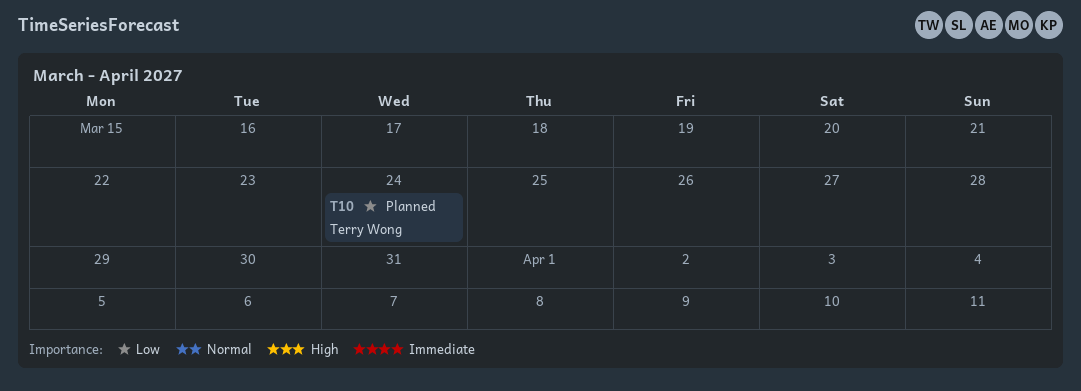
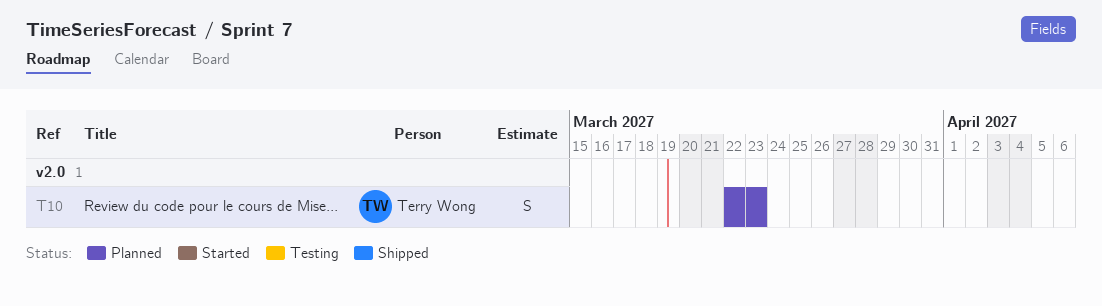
T10, due: Mar 24 -> Mar 23

